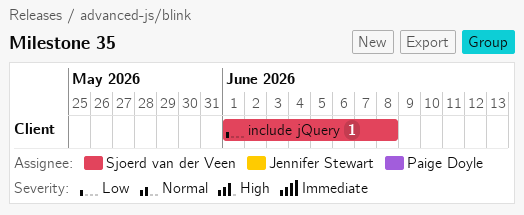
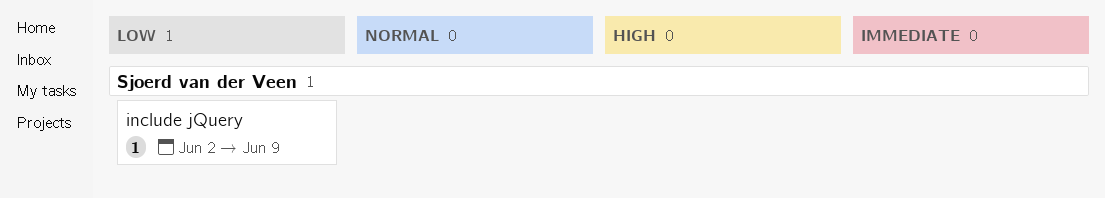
include jQuery, start: Jun 1 -> Jun 2
include jQuery, due: Jun 8 -> Jun 9

